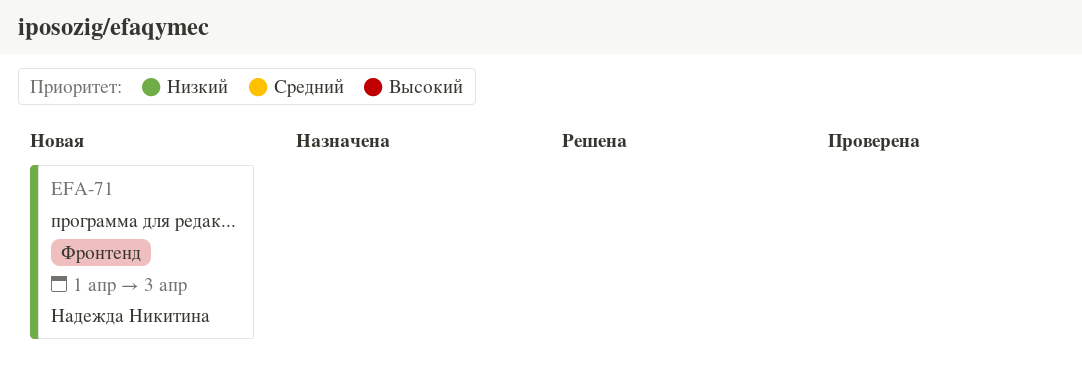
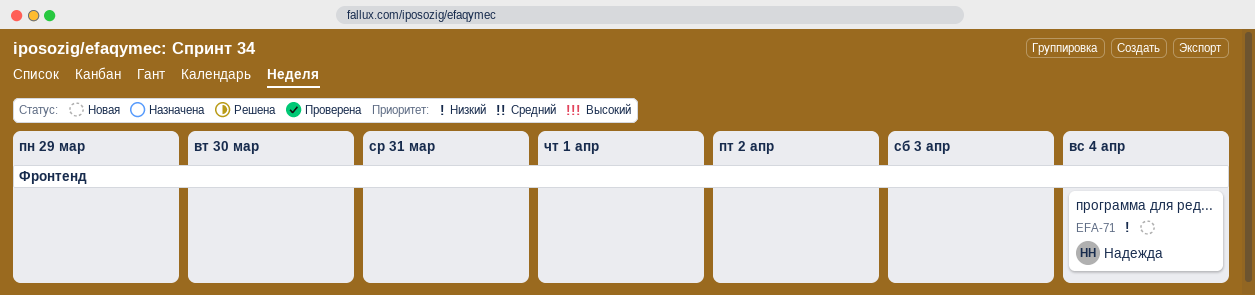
EFA-71, due: Apr 3 -> Apr 4

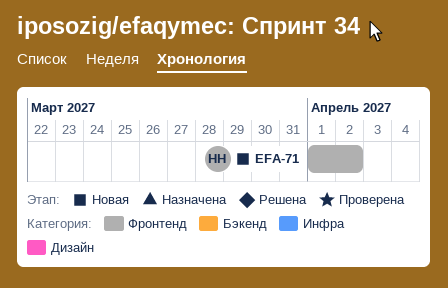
EFA-71, due: Apr 4 -> Apr 2

